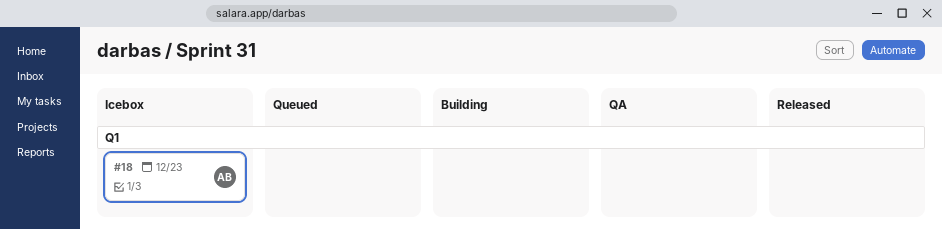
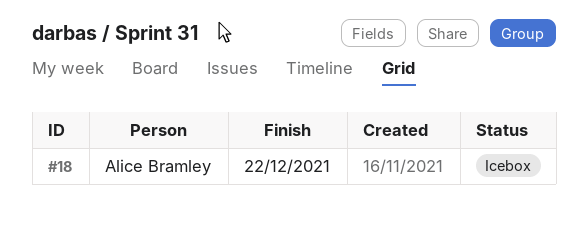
#18, due: Dec 23 -> Dec 22

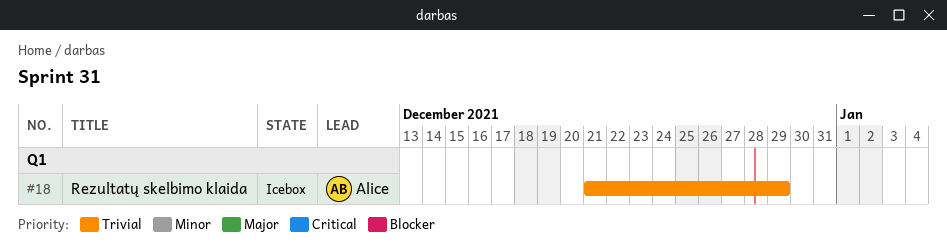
#18, due: Dec 22 -> Dec 29

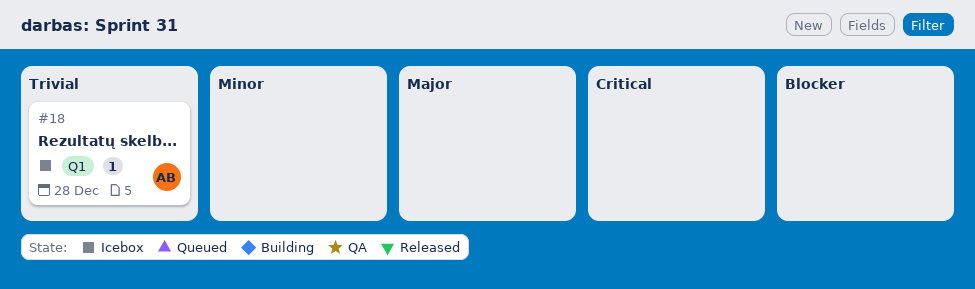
#18, due: Dec 29 -> Dec 28

